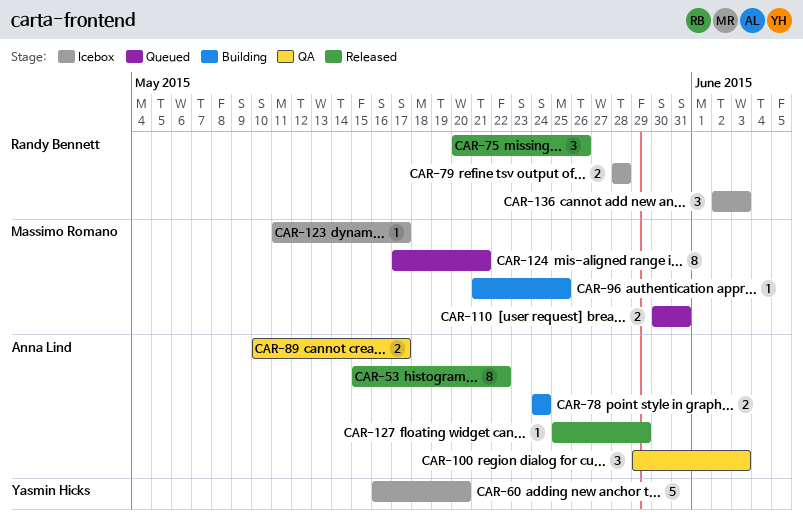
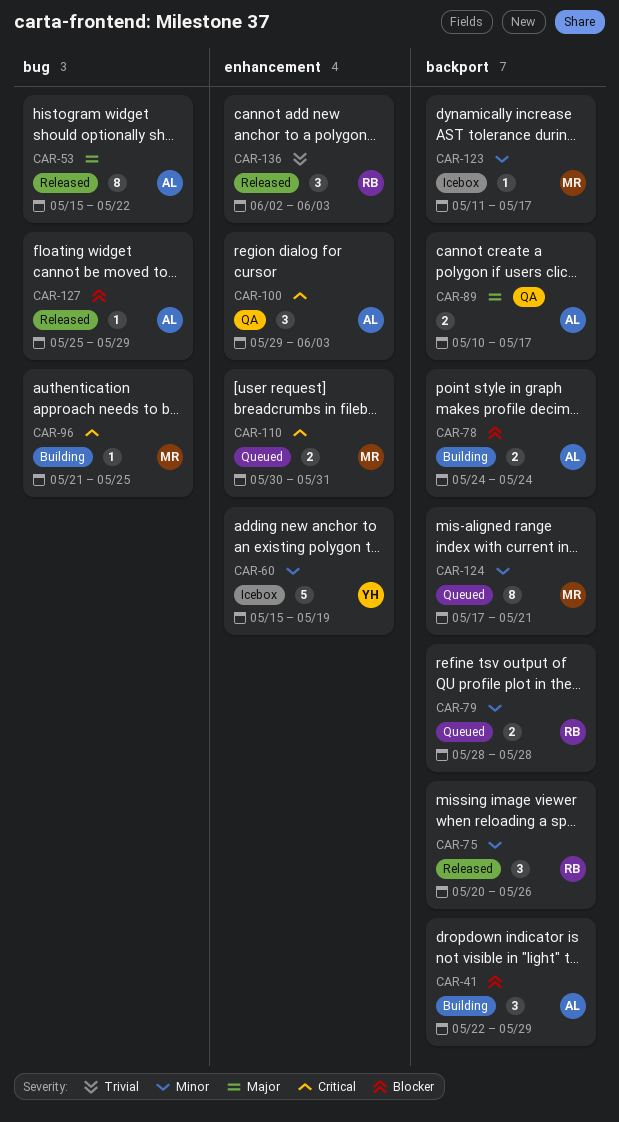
CAR-41: none -> present
CAR-60, start: May 16 -> May 15
CAR-60, due: May 20 -> May 19
CAR-79, status: Icebox -> Queued
CAR-136, status: Icebox -> Released

